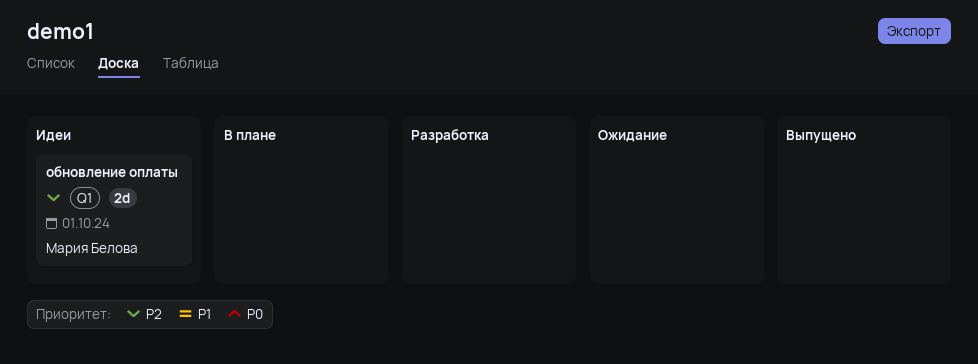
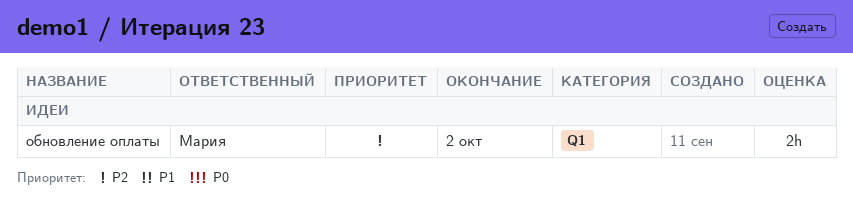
обновление оплаты, estimate: 2d -> 2h
обновление оплаты, due: Oct 1 -> Oct 2

